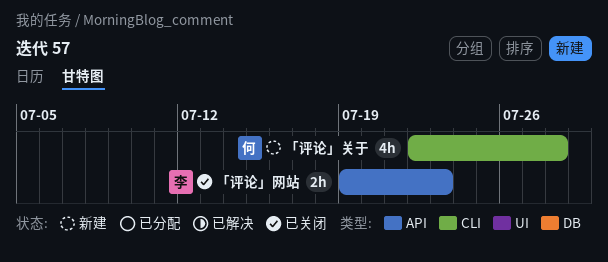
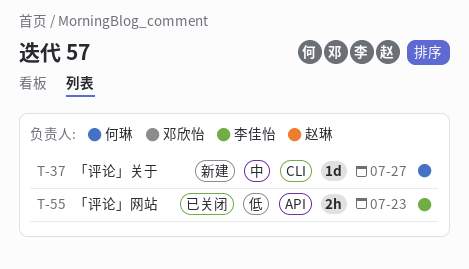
「评论」关于, estimate: 4h -> 1d
「评论」关于, due: Jul 28 -> Jul 27

